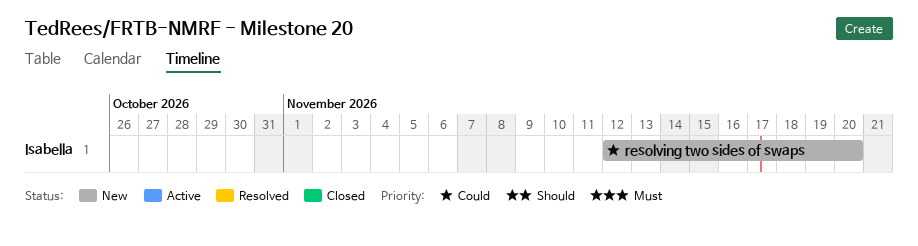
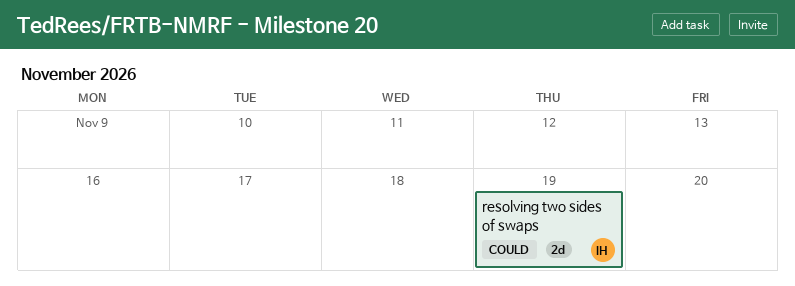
resolving two sides of swaps, due: Nov 20 -> Nov 19

